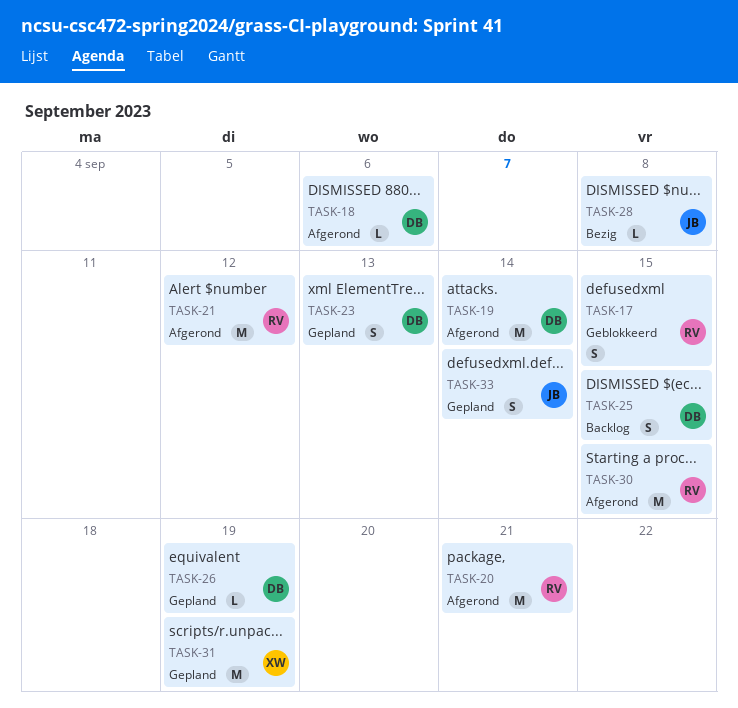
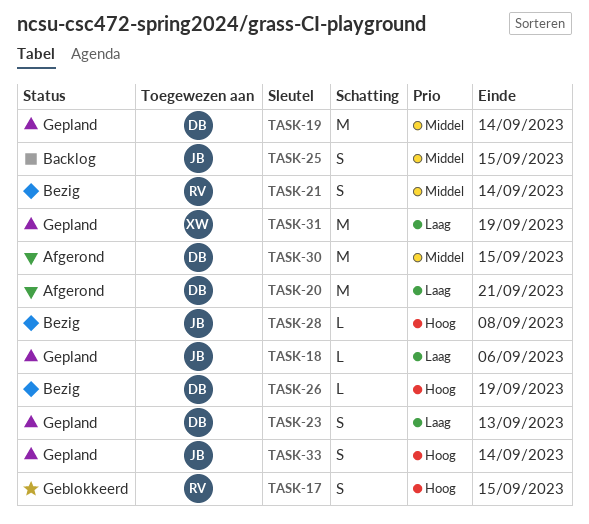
TASK-18, status: Afgerond -> Gepland
TASK-18, owner: DB -> JB
TASK-19, status: Afgerond -> Gepland
TASK-20, owner: RV -> DB
TASK-21, status: Afgerond -> Bezig
TASK-21, estimate: M -> S
TASK-21, due: Sep 12 -> Sep 14
TASK-25, owner: DB -> JB
TASK-26, status: Gepland -> Bezig
TASK-30, owner: RV -> DB

